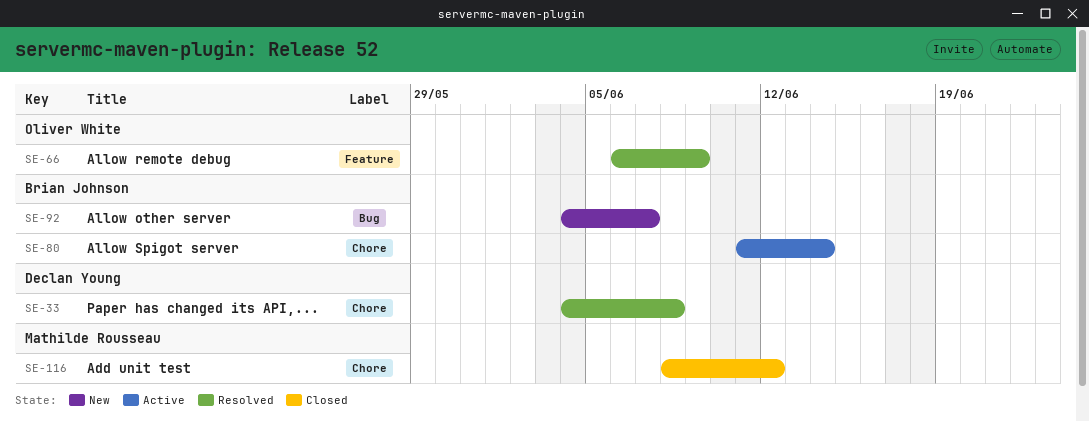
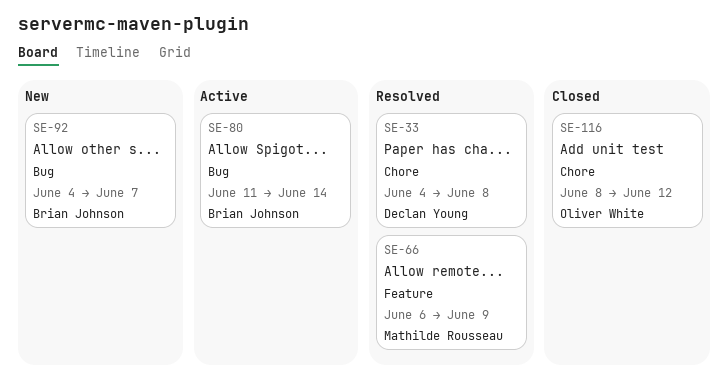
SE-66, owner: Oliver White -> Mathilde Rousseau
SE-80, label: Chore -> Bug
SE-116, owner: Mathilde Rousseau -> Oliver White

